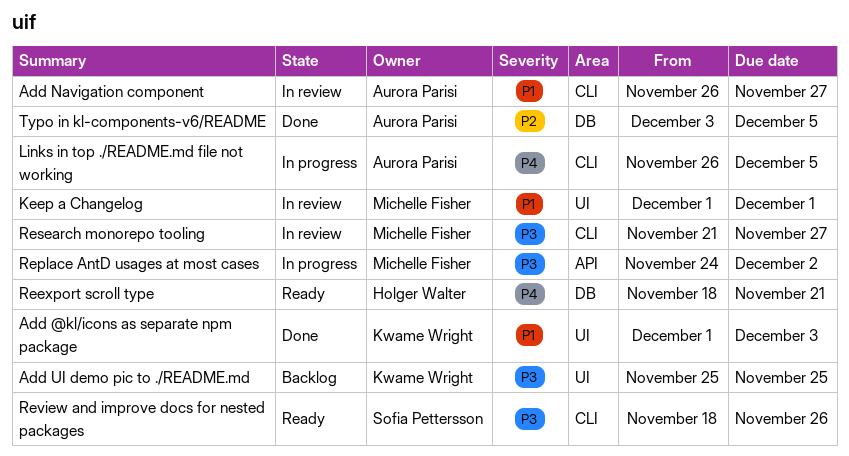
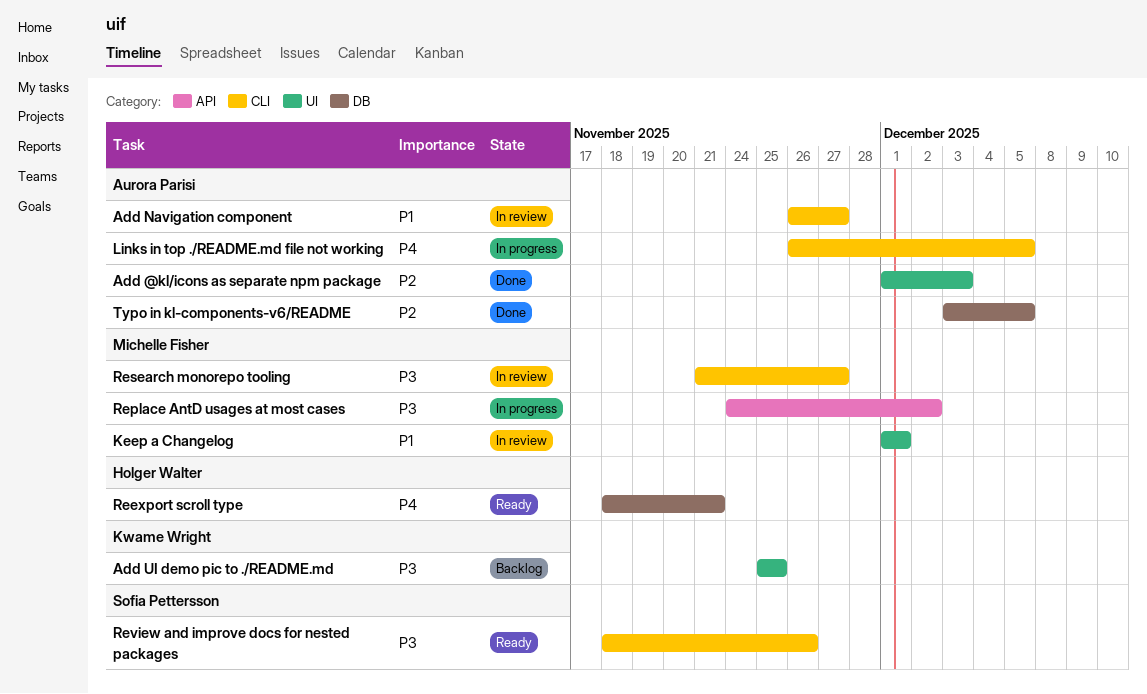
Add @kl/icons as separate npm package, owner: Kwame Wright -> Aurora Parisi
Add @kl/icons as separate npm package, priority: P1 -> P2

